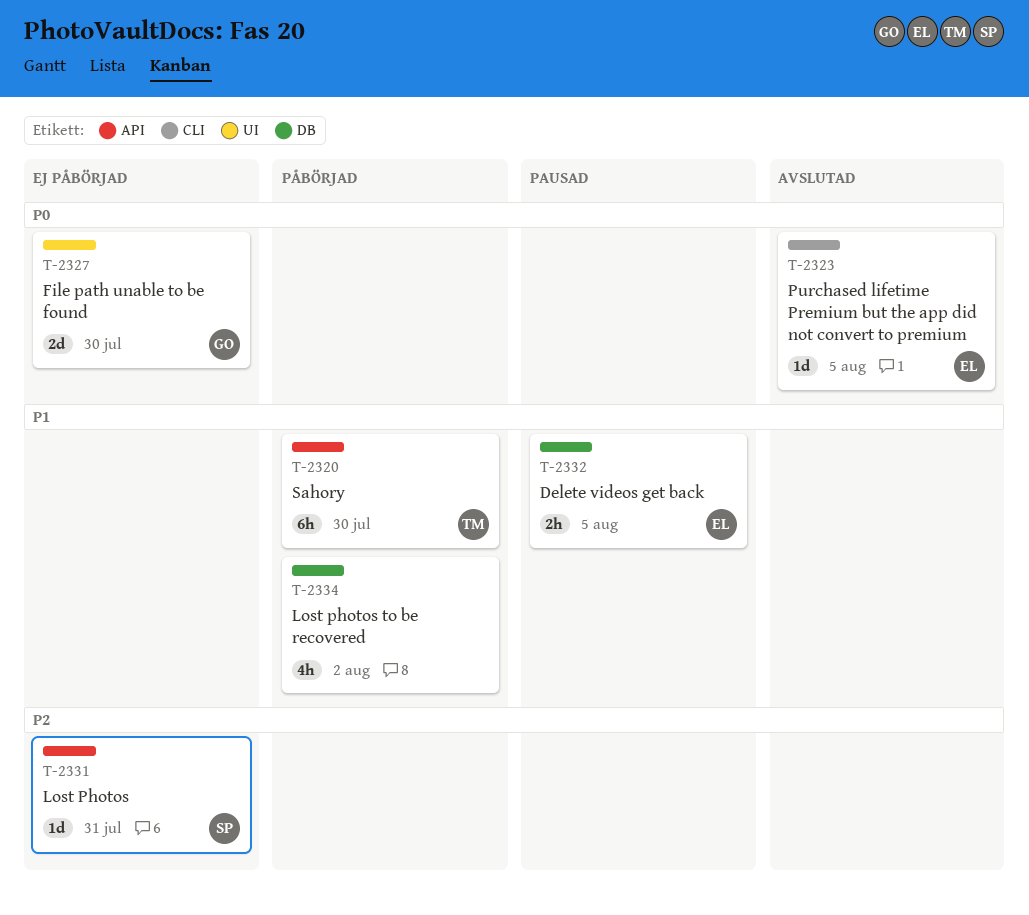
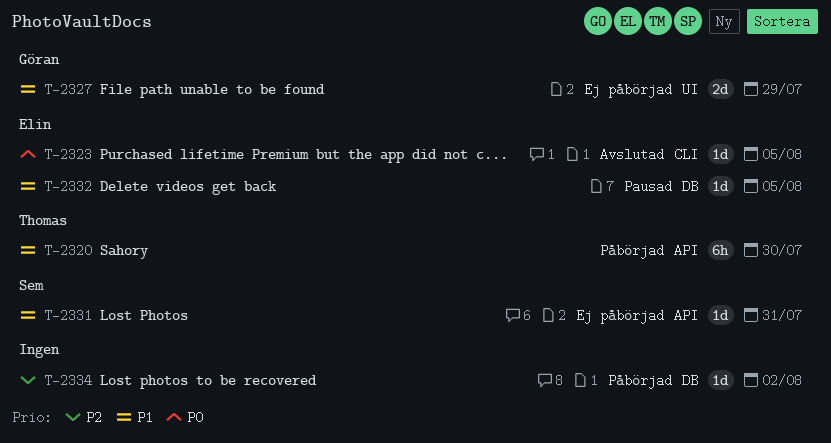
T-2327, priority: P0 -> P1
T-2327, due: Jul 30 -> Jul 29
T-2331, priority: P2 -> P1
T-2332, estimate: 2h -> 1d
T-2334, priority: P1 -> P2
T-2334, estimate: 4h -> 1d

